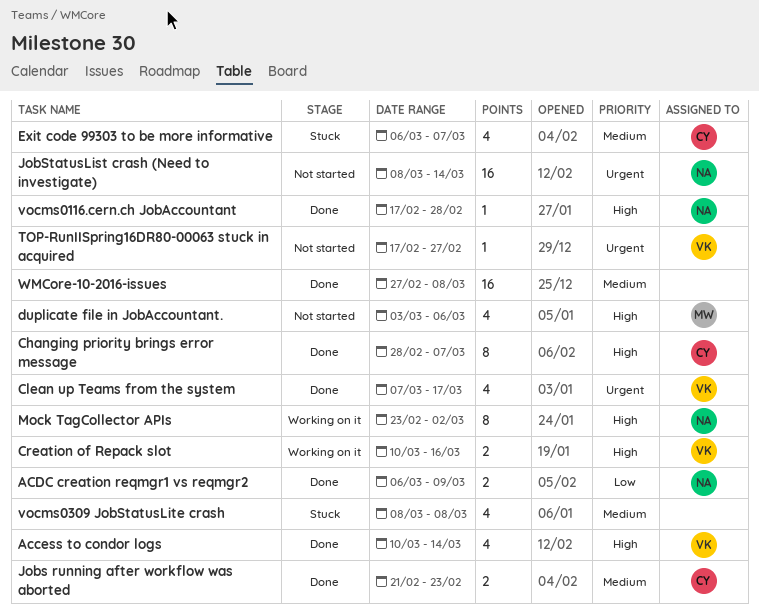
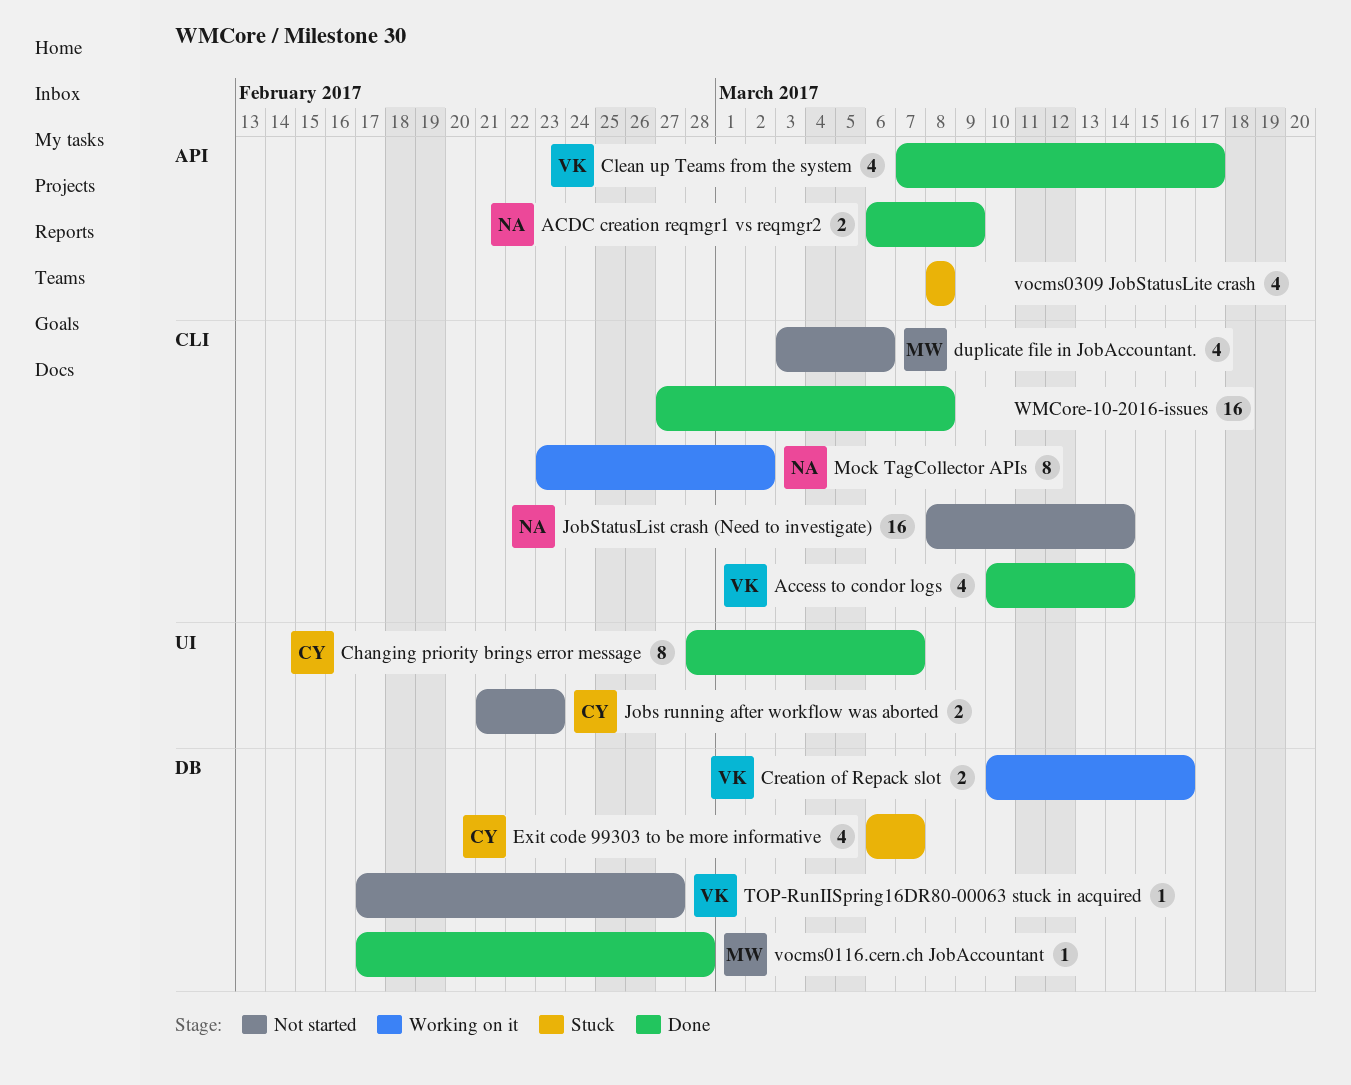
Jobs running after workflow was aborted, status: Done -> Not started
vocms0116.cern.ch JobAccountant, owner: NA -> MW

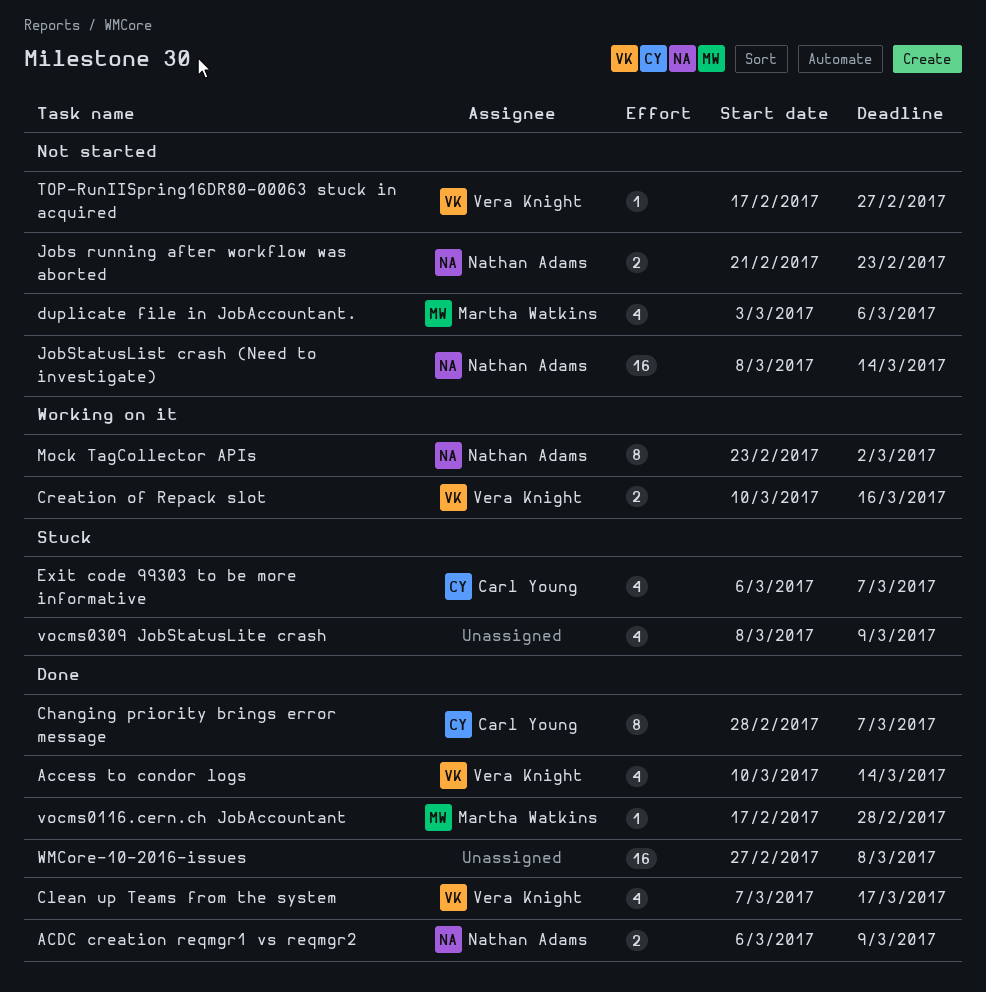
Jobs running after workflow was aborted, owner: Carl Young -> Nathan Adams
vocms0309 JobStatusLite crash, due: Mar 8 -> Mar 9

